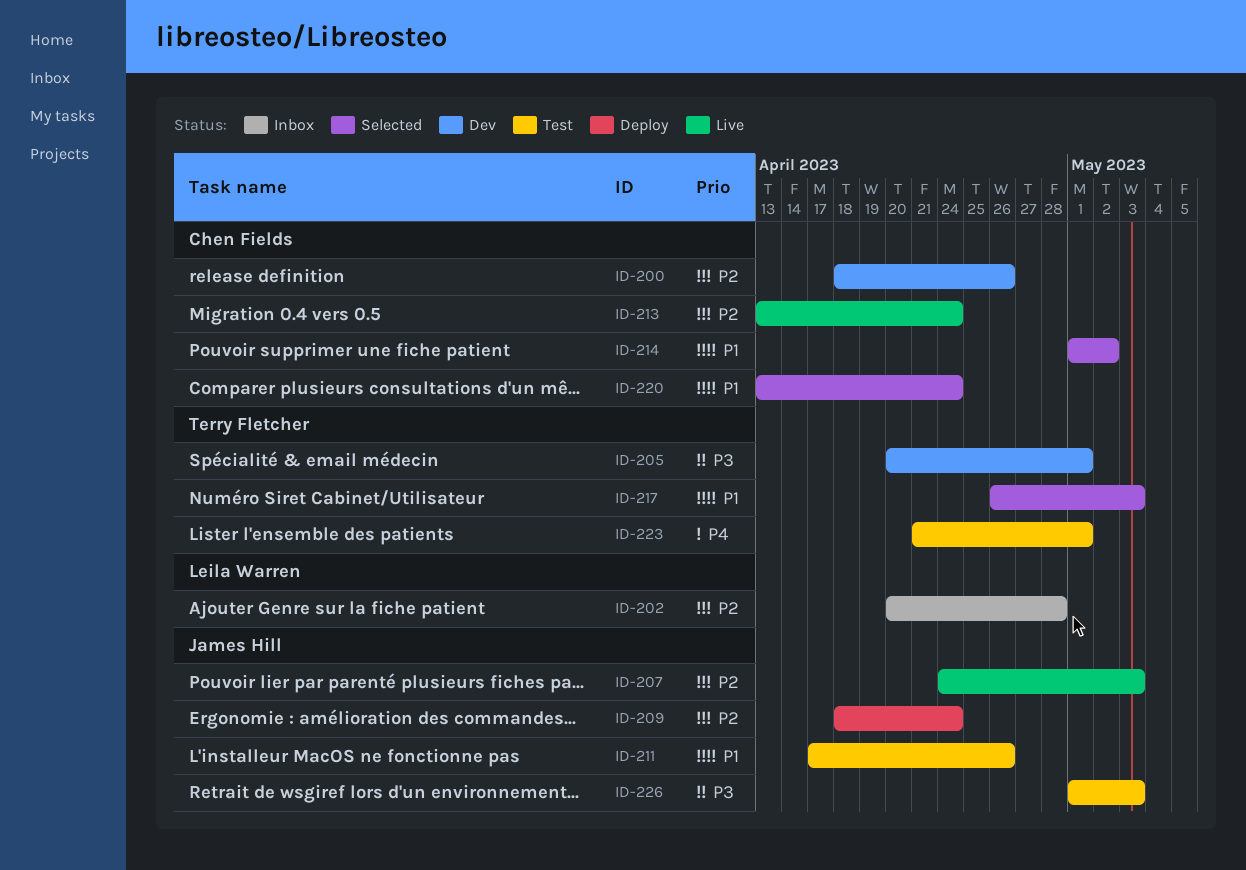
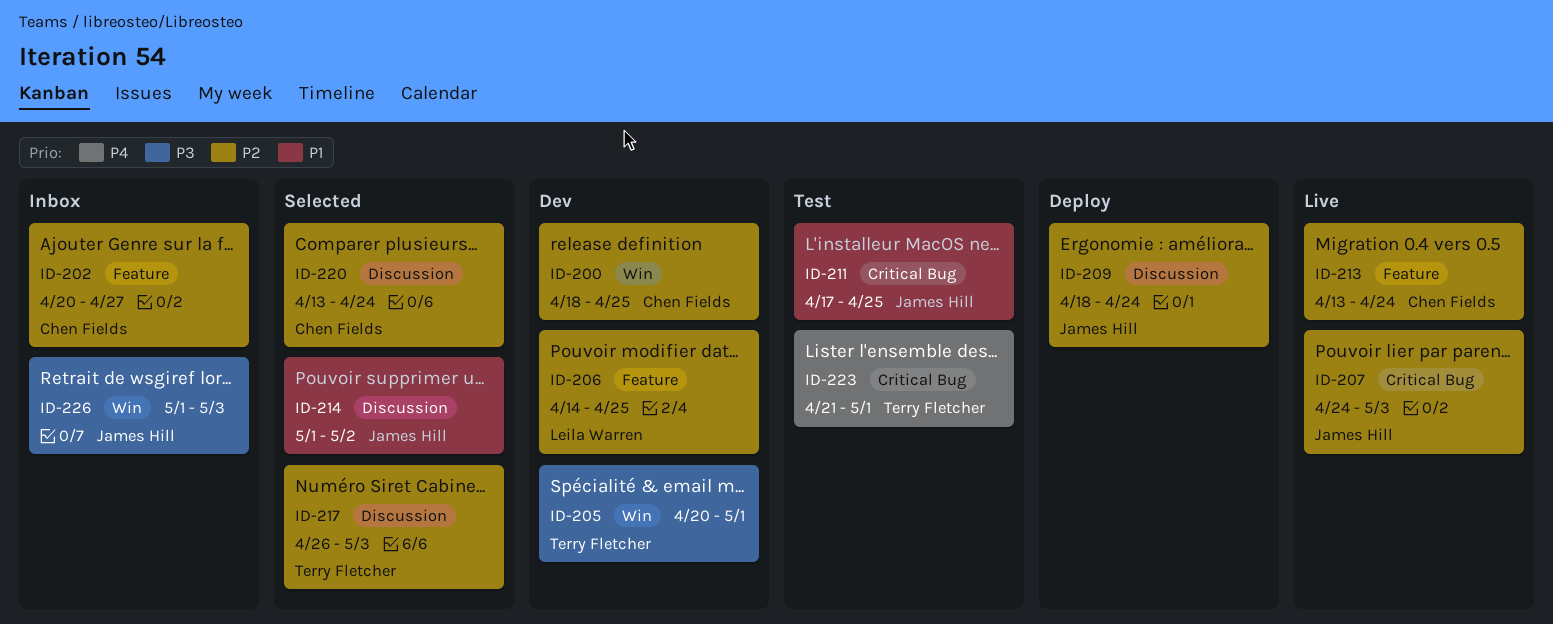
ID-200, due: Apr 26 -> Apr 25
ID-202, owner: Leila Warren -> Chen Fields
ID-202, due: Apr 28 -> Apr 27
ID-206: none -> present
ID-211, due: Apr 26 -> Apr 25
ID-214, owner: Chen Fields -> James Hill
ID-217, priority: P1 -> P2
ID-220, priority: P1 -> P2
ID-226, status: Test -> Inbox

